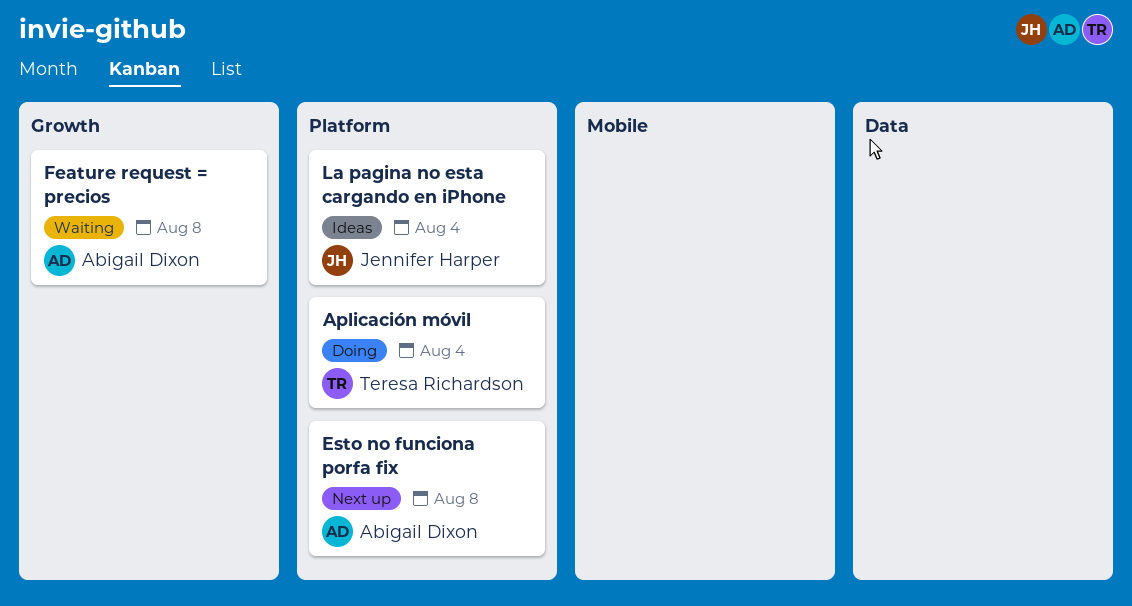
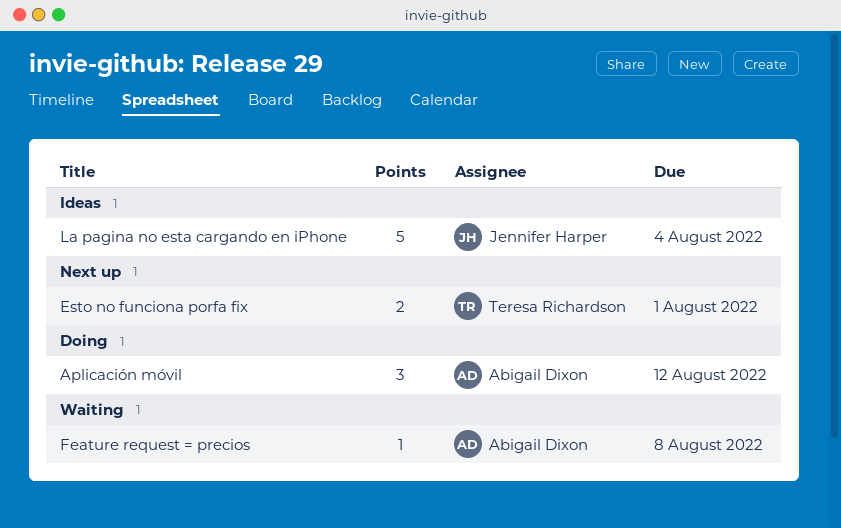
Aplicación móvil, owner: Teresa Richardson -> Abigail Dixon
Aplicación móvil, due: Aug 4 -> Aug 12
Esto no funciona porfa fix, owner: Abigail Dixon -> Teresa Richardson
Esto no funciona porfa fix, due: Aug 8 -> Aug 1

